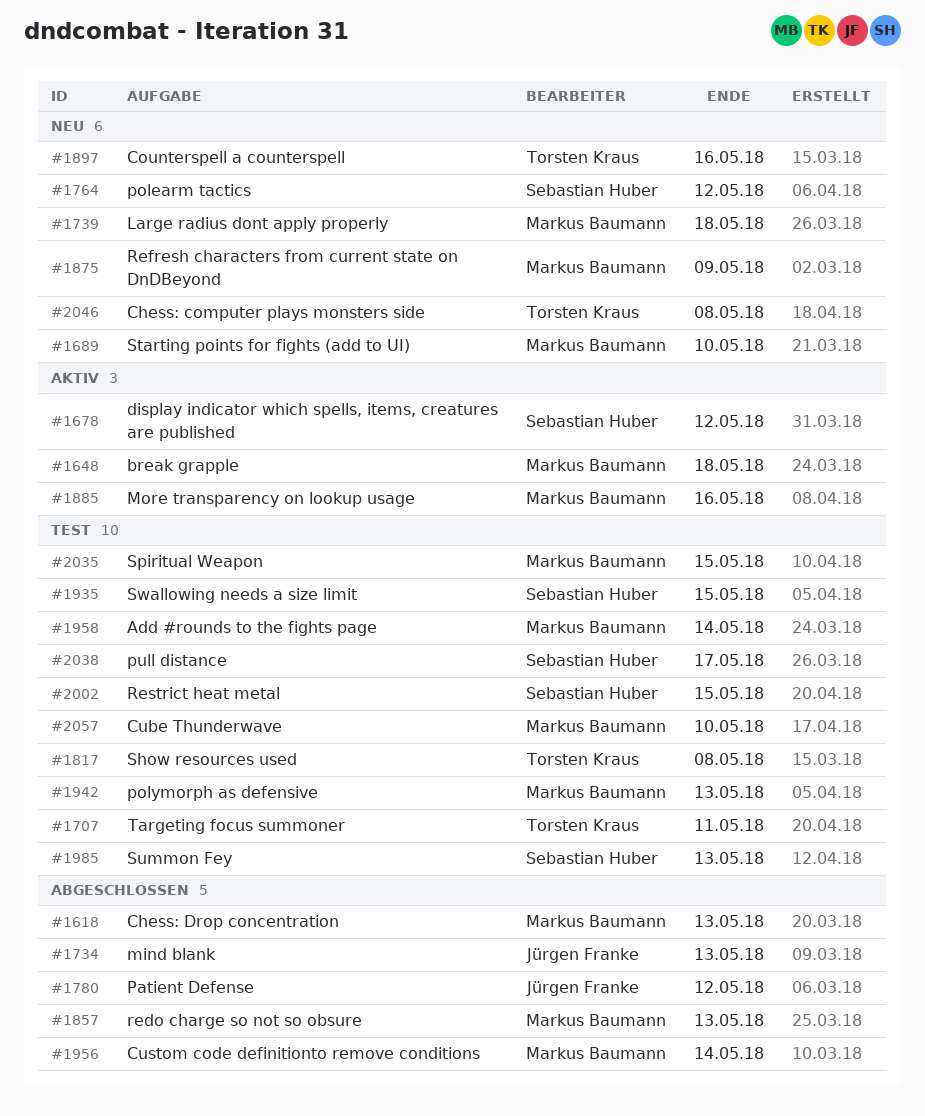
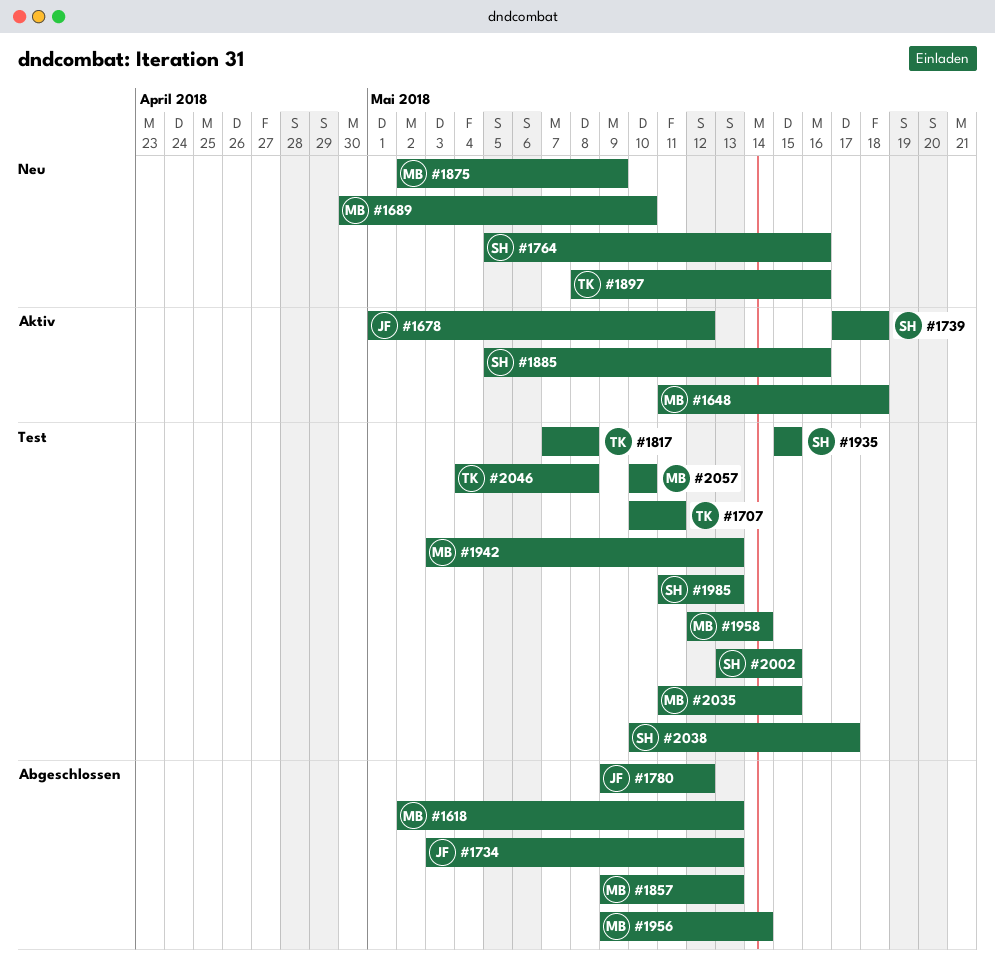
#1678, owner: Sebastian Huber -> Jürgen Franke
#1739, status: Neu -> Aktiv
#1739, owner: Markus Baumann -> Sebastian Huber
#1764, due: May 12 -> May 16
#1885, owner: Markus Baumann -> Sebastian Huber
#2046, status: Neu -> Test

